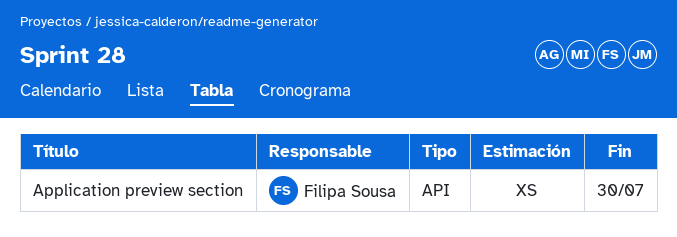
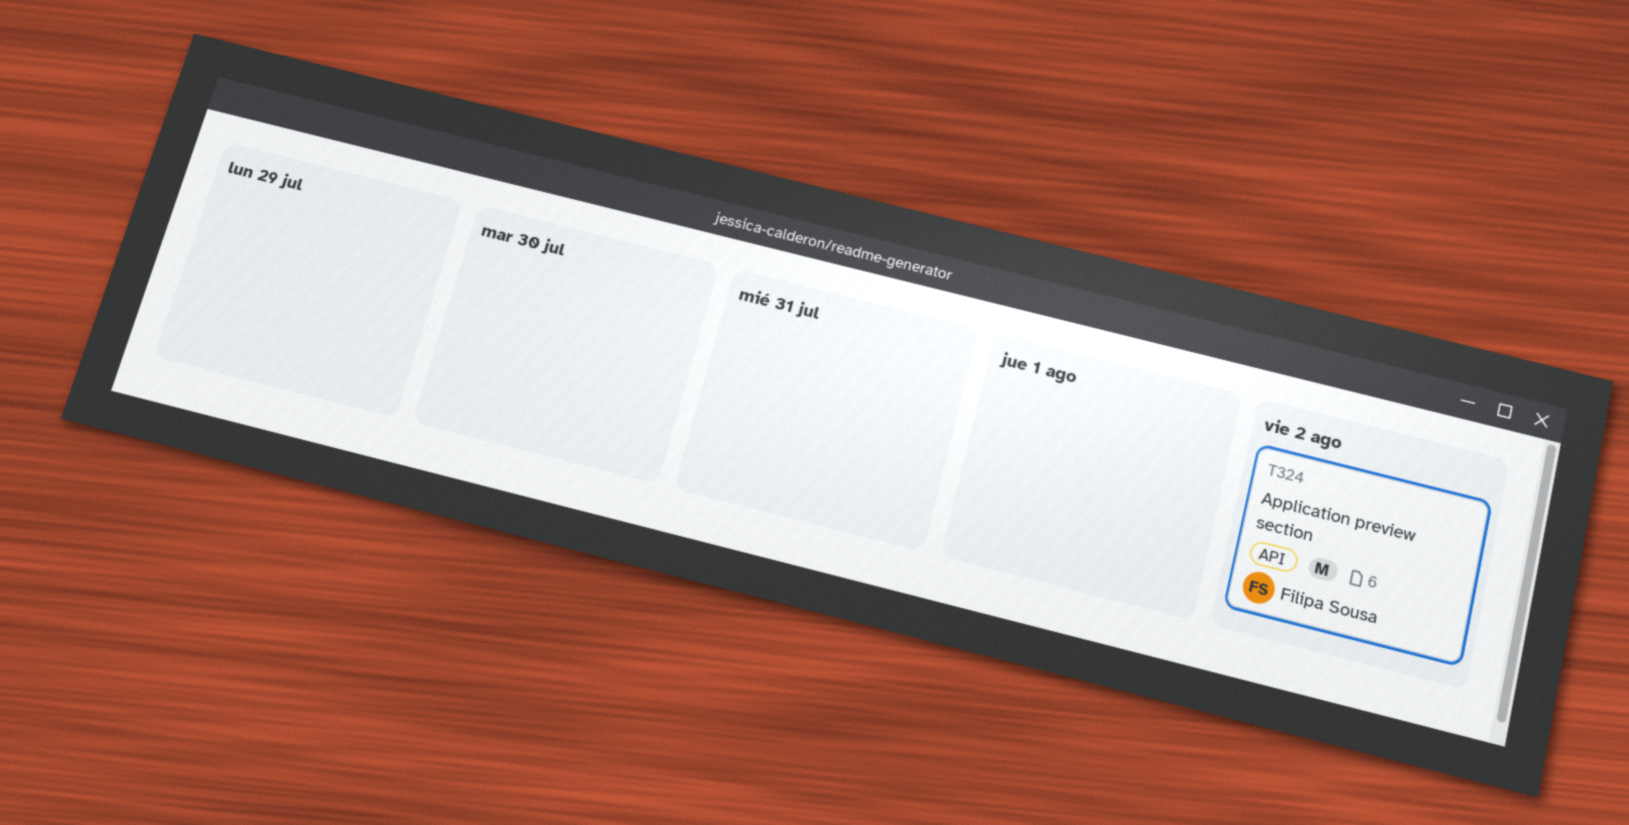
Application preview section, estimate: XS -> M
Application preview section, due: Jul 30 -> Aug 2

